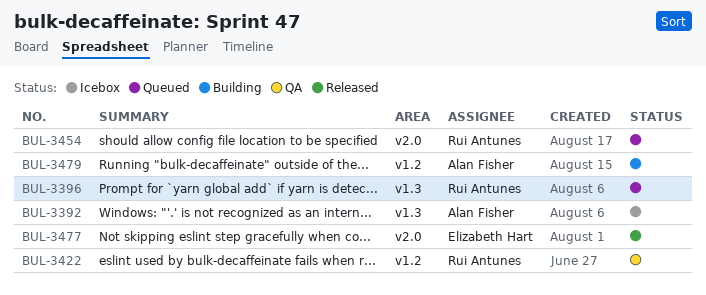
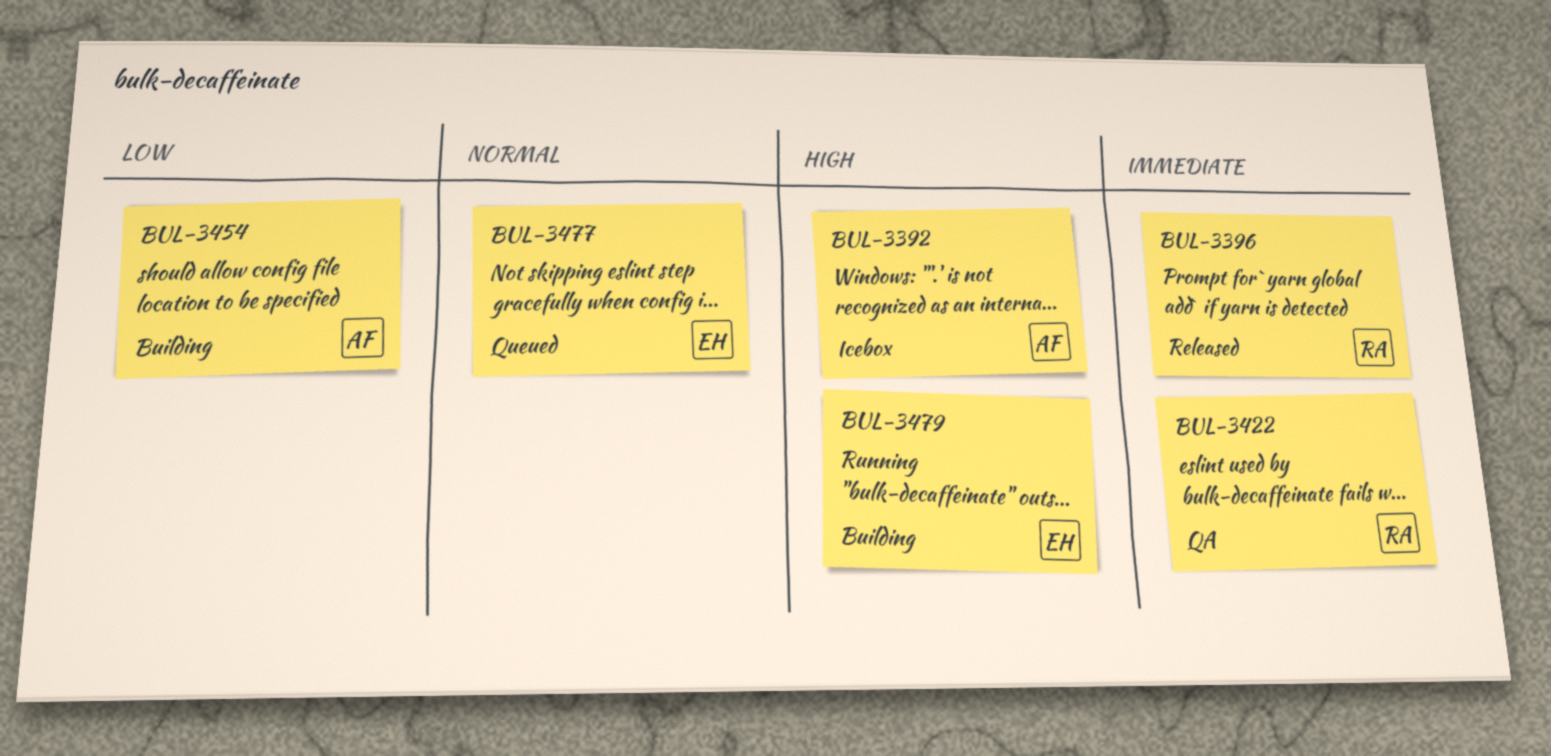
BUL-3396, status: Queued -> Released
BUL-3454, status: Queued -> Building
BUL-3454, owner: Rui Antunes -> Alan Fisher
BUL-3477, status: Released -> Queued
BUL-3479, owner: Alan Fisher -> Elizabeth Hart

